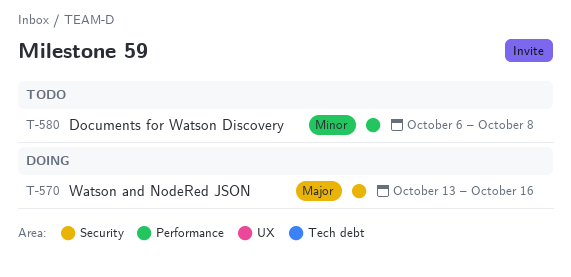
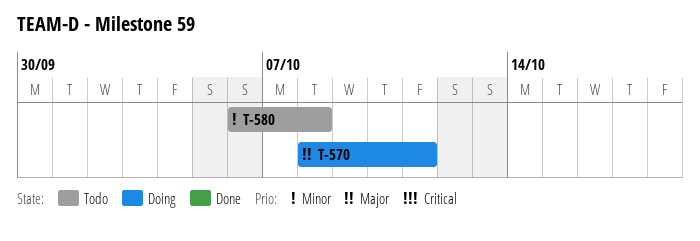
T-570, start: Oct 13 -> Oct 8
T-570, due: Oct 16 -> Oct 11

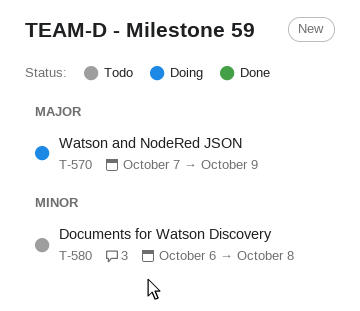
T-570, start: Oct 8 -> Oct 7
T-570, due: Oct 11 -> Oct 9

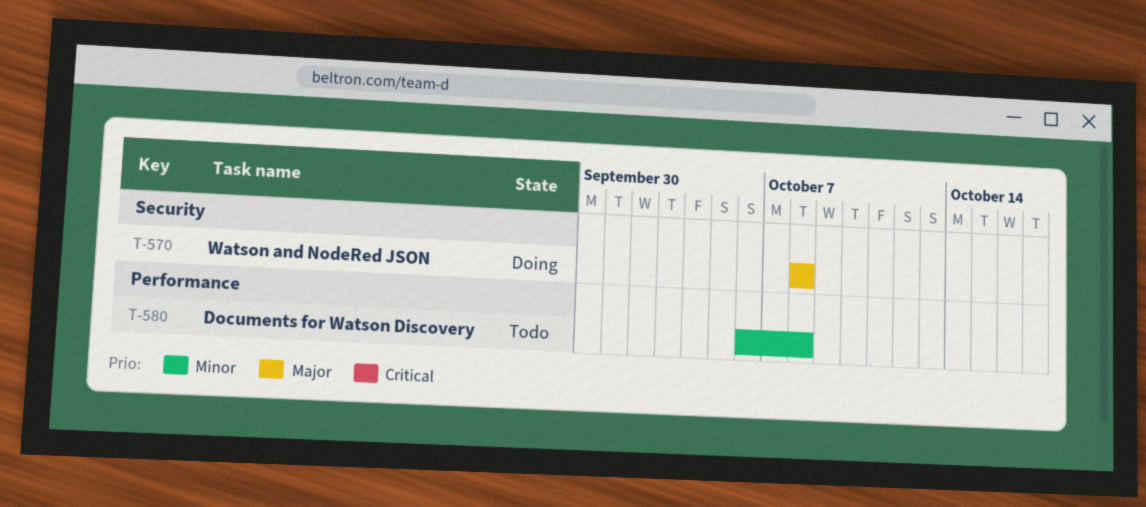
T-570, start: Oct 7 -> Oct 8
T-570, due: Oct 9 -> Oct 8

